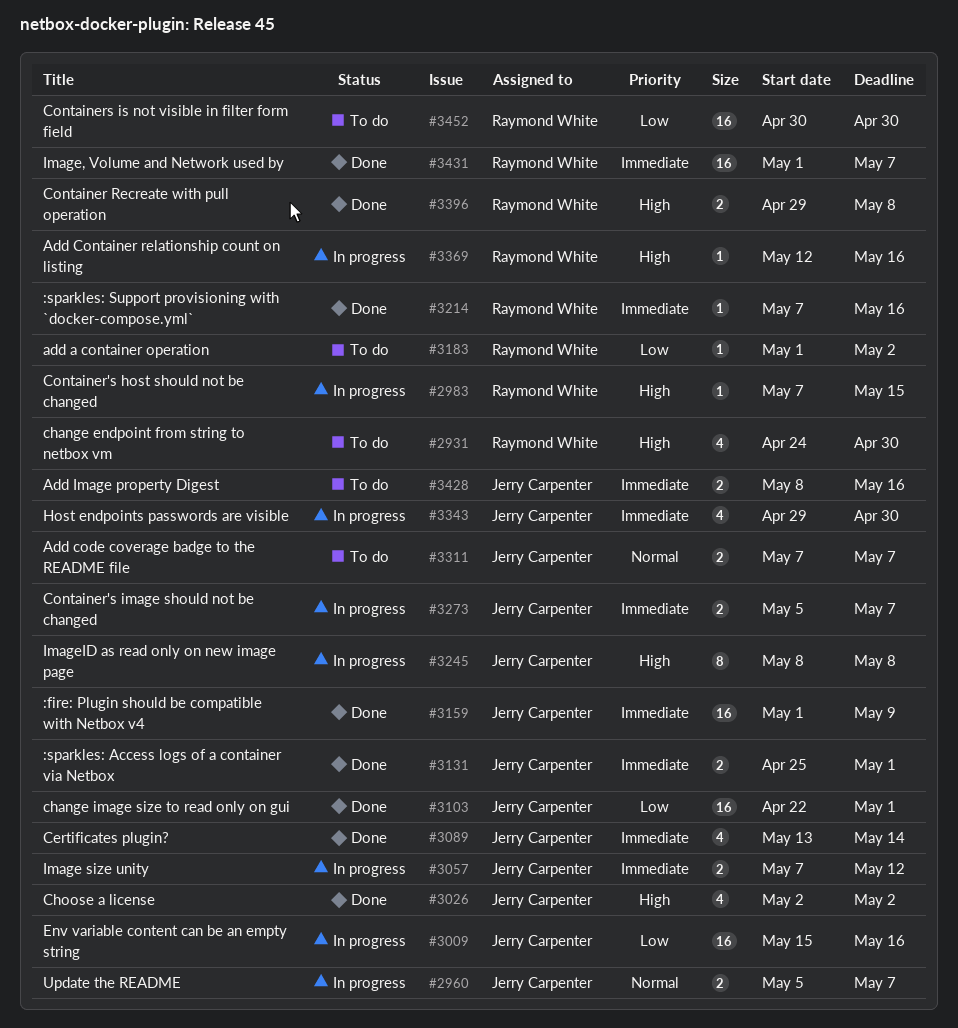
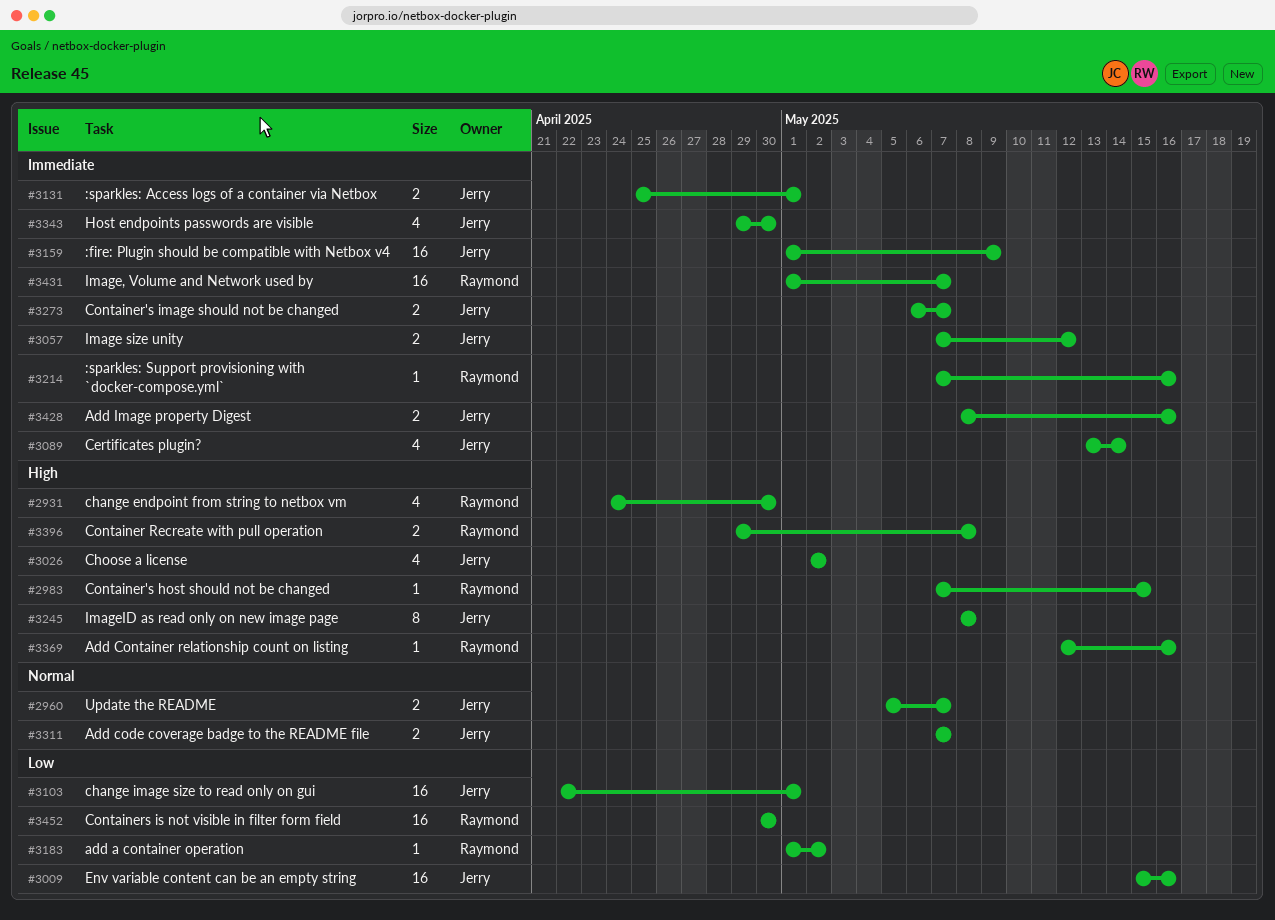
#3273, start: May 5 -> May 6

